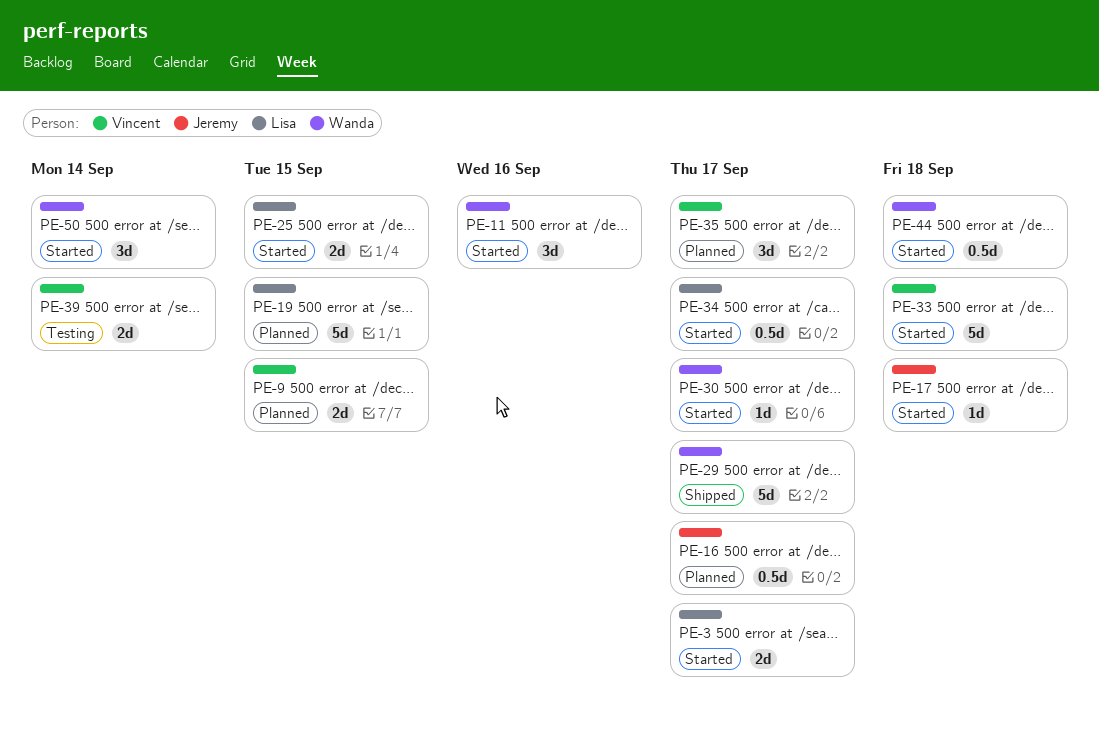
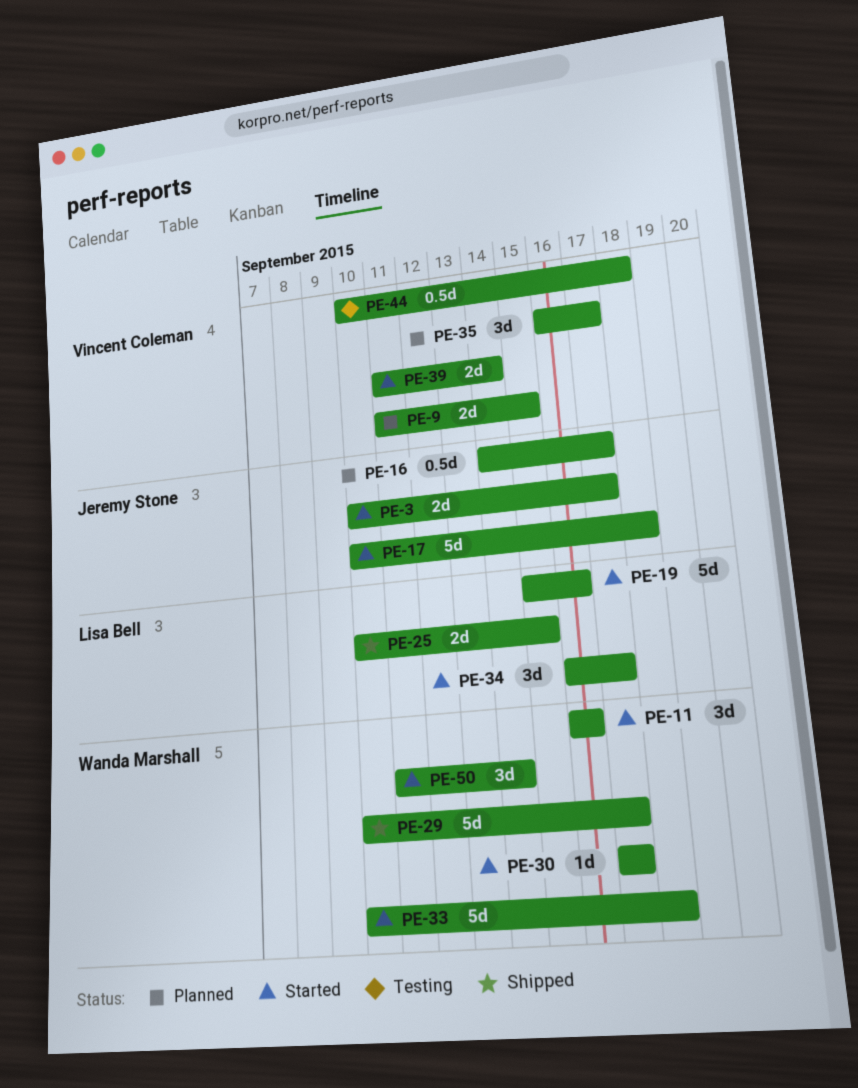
PE-3, owner: Lisa Bell -> Jeremy Stone
PE-17, estimate: 1d -> 5d
PE-19, status: Planned -> Started
PE-19, due: Sep 15 -> Sep 16
PE-25, status: Started -> Shipped
PE-33, owner: Vincent Coleman -> Wanda Marshall
PE-34, estimate: 0.5d -> 3d
PE-39, status: Testing -> Started
PE-44, status: Started -> Testing
PE-44, owner: Wanda Marshall -> Vincent Coleman

